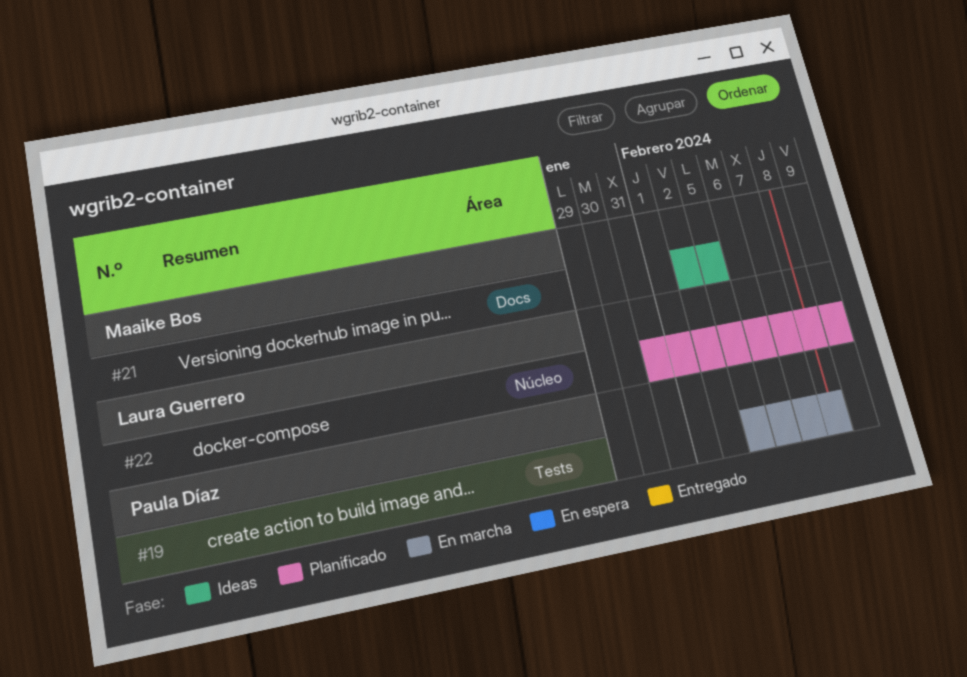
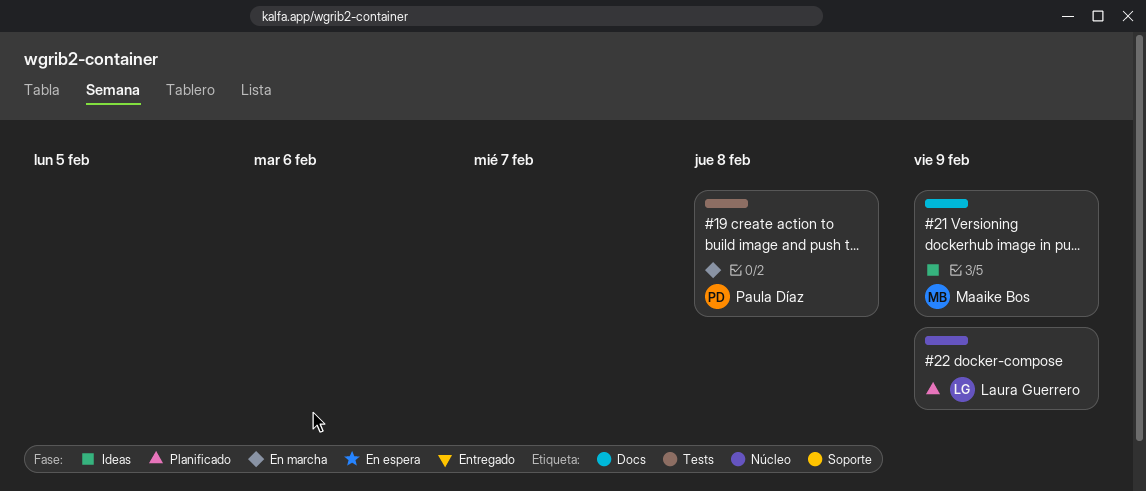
#21, due: Feb 5 -> Feb 9

